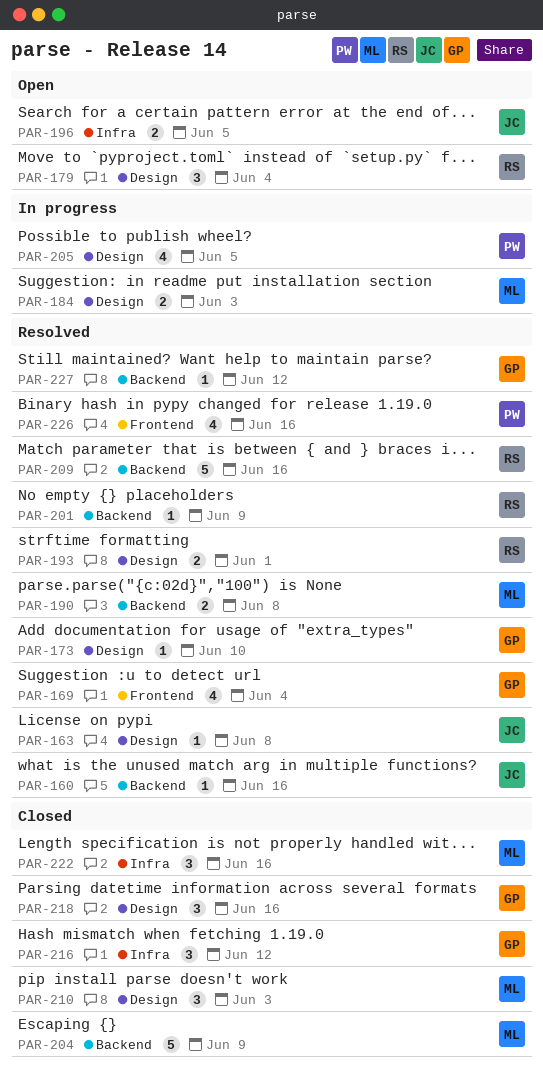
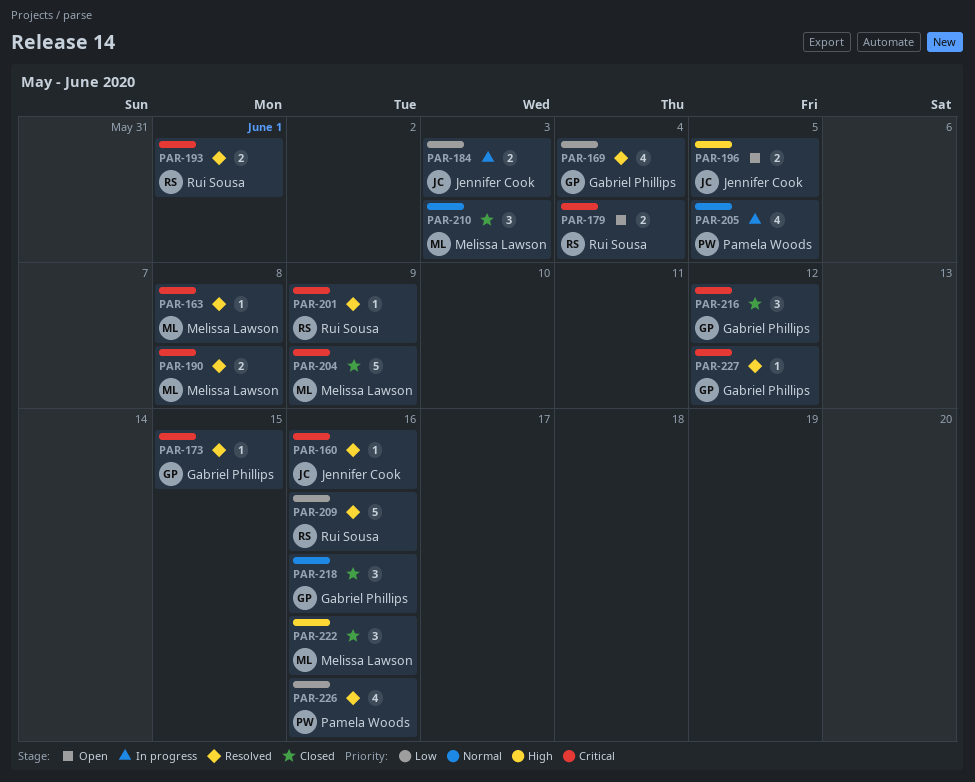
PAR-163, owner: Jennifer Cook -> Melissa Lawson
PAR-173, due: Jun 10 -> Jun 15
PAR-179, estimate: 3 -> 2
PAR-184, owner: Melissa Lawson -> Jennifer Cook

